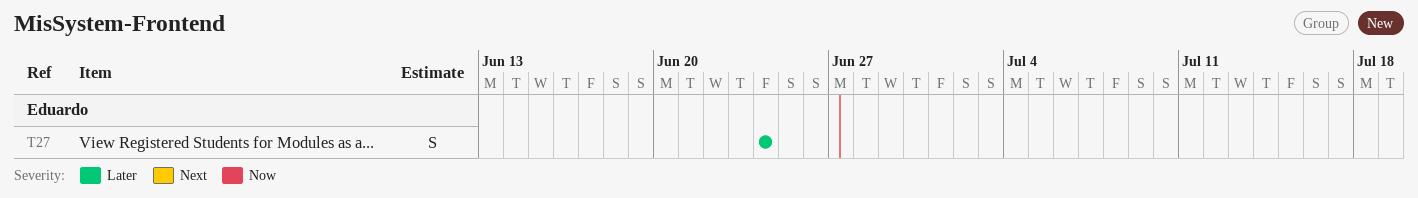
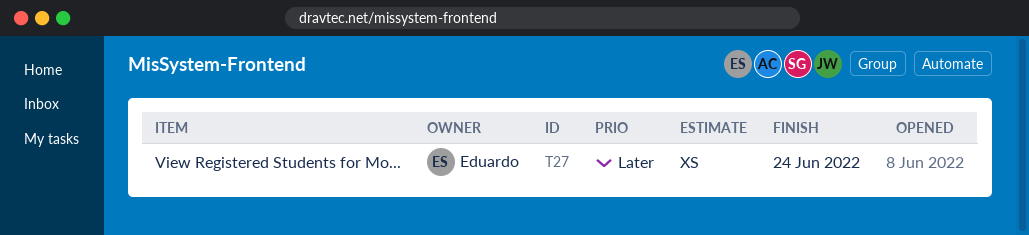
T27, estimate: S -> XS

